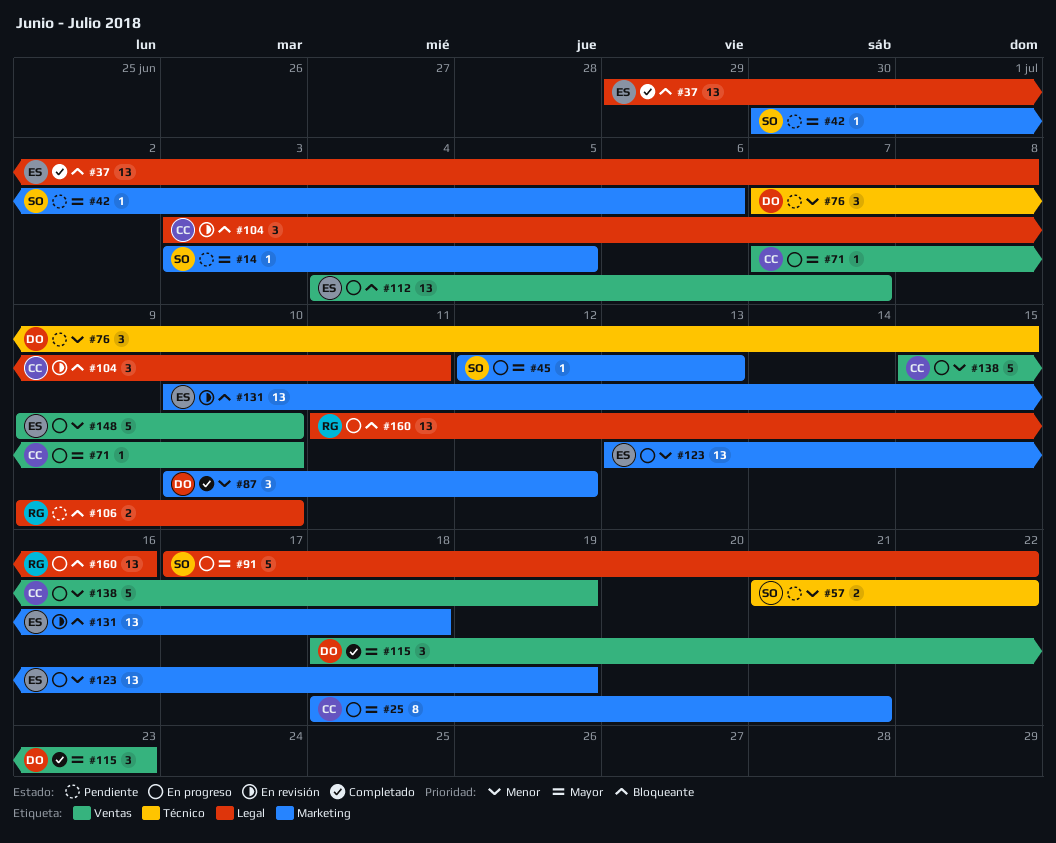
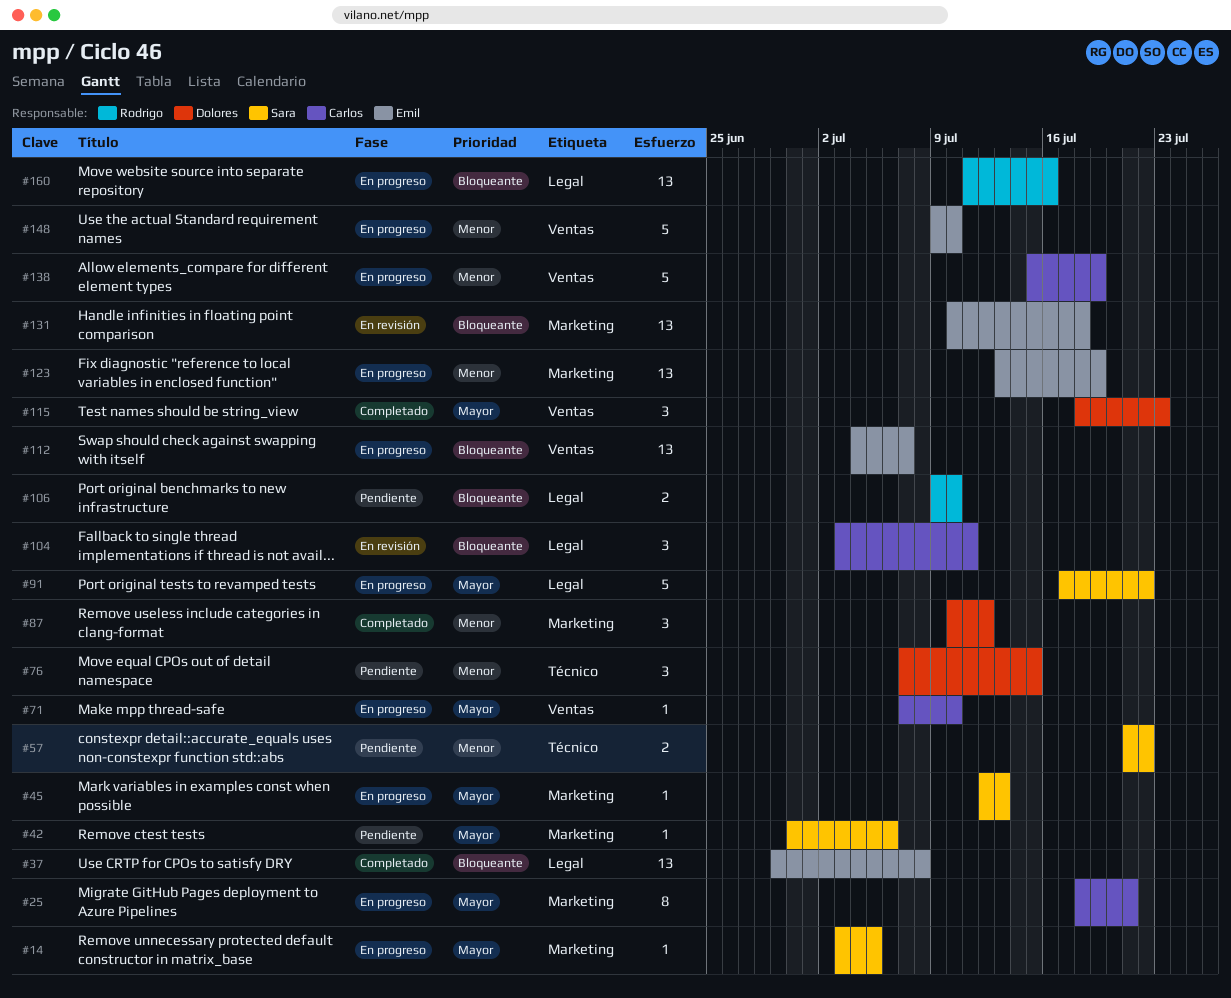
#14, status: Pendiente -> En progreso

